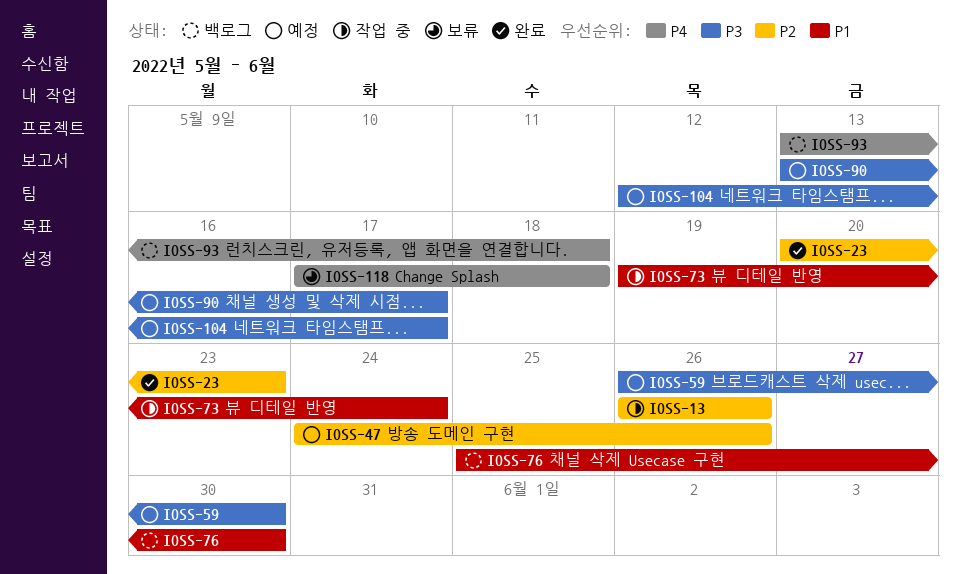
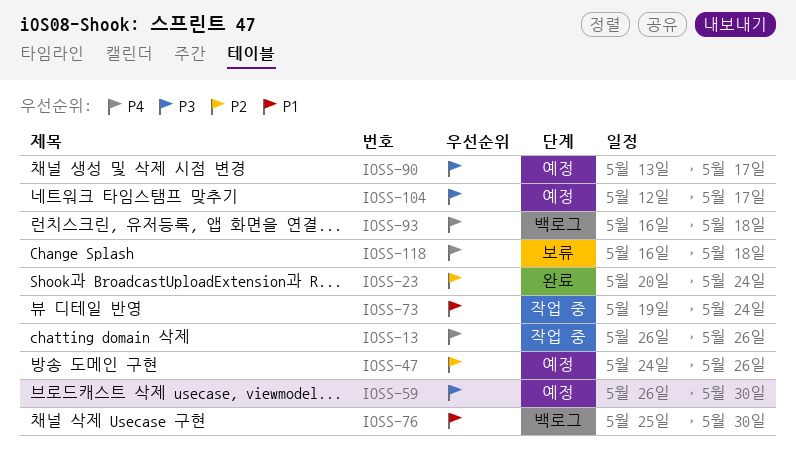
IOSS-13, priority: P2 -> P4
IOSS-23, due: May 23 -> May 24
IOSS-93, start: May 13 -> May 16
IOSS-118, start: May 17 -> May 16

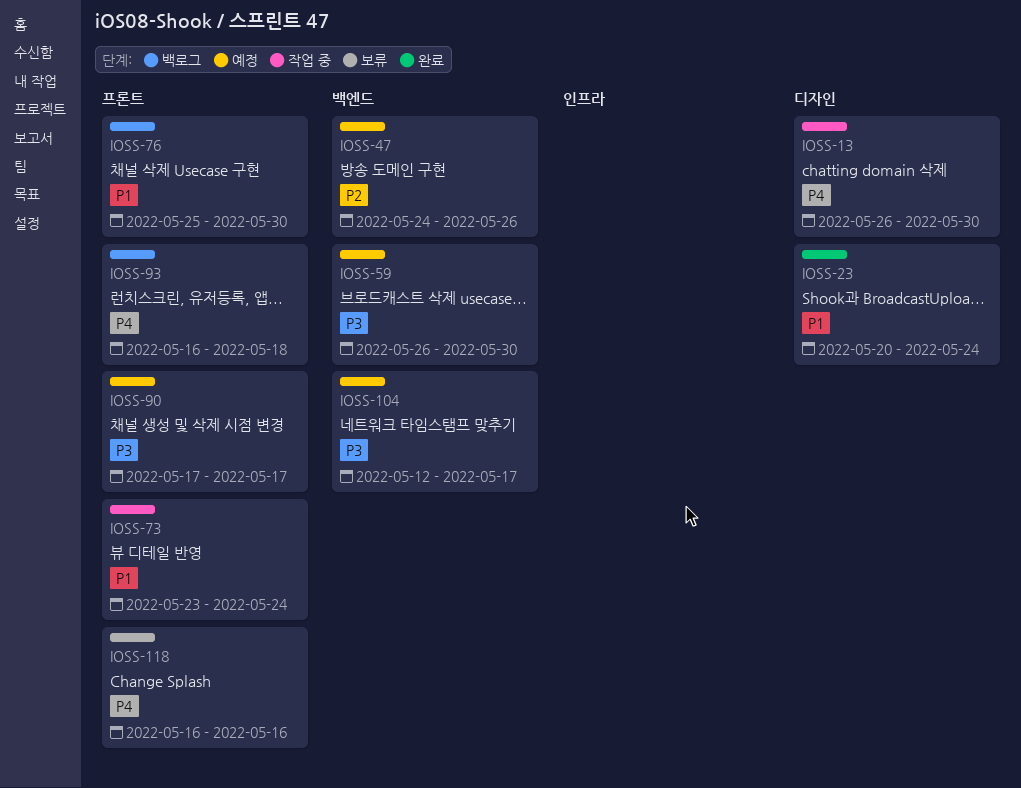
IOSS-13, due: May 26 -> May 30
IOSS-23, priority: P2 -> P1
IOSS-73, start: May 19 -> May 23
IOSS-90, start: May 13 -> May 17
IOSS-118, due: May 18 -> May 16

